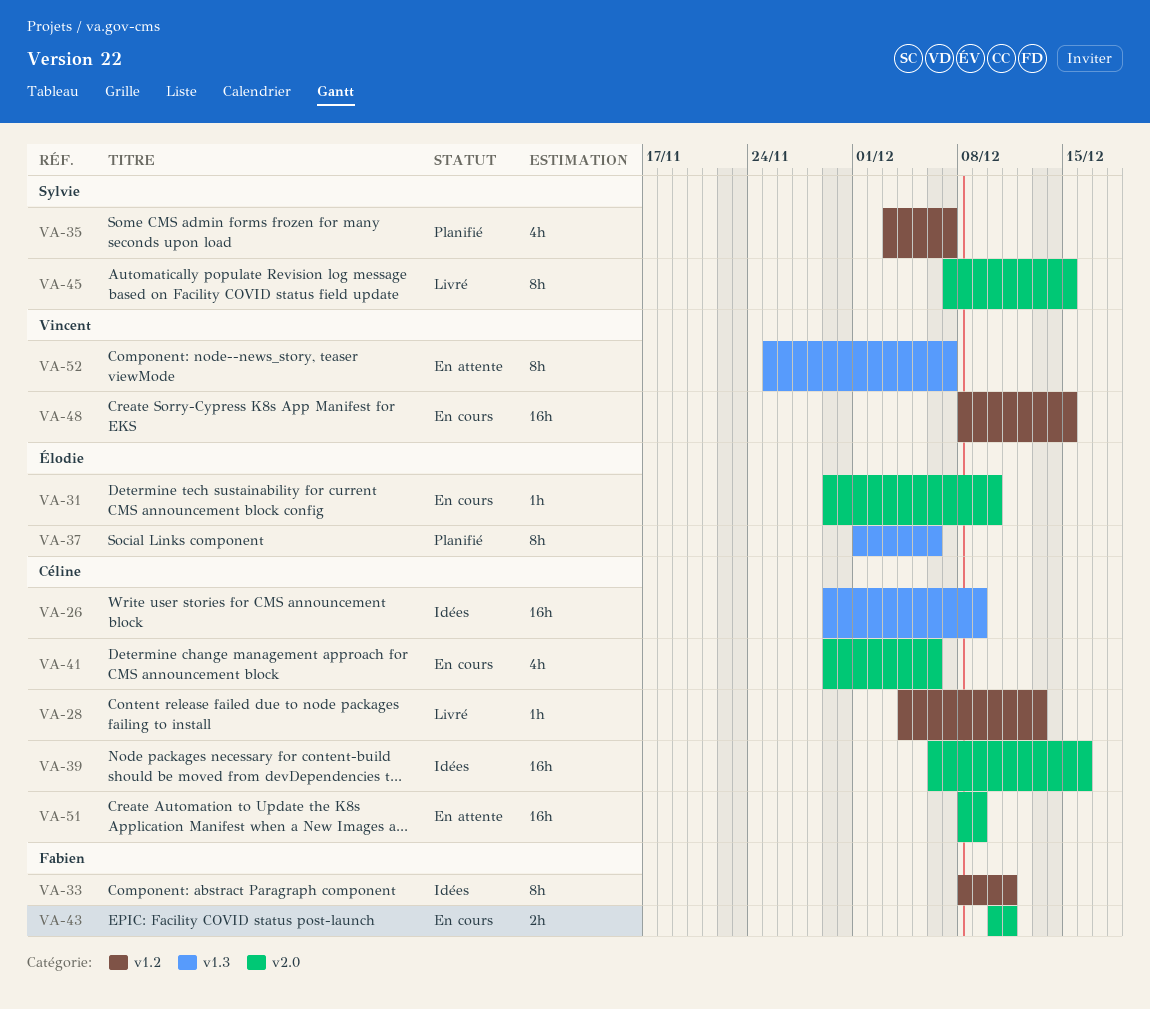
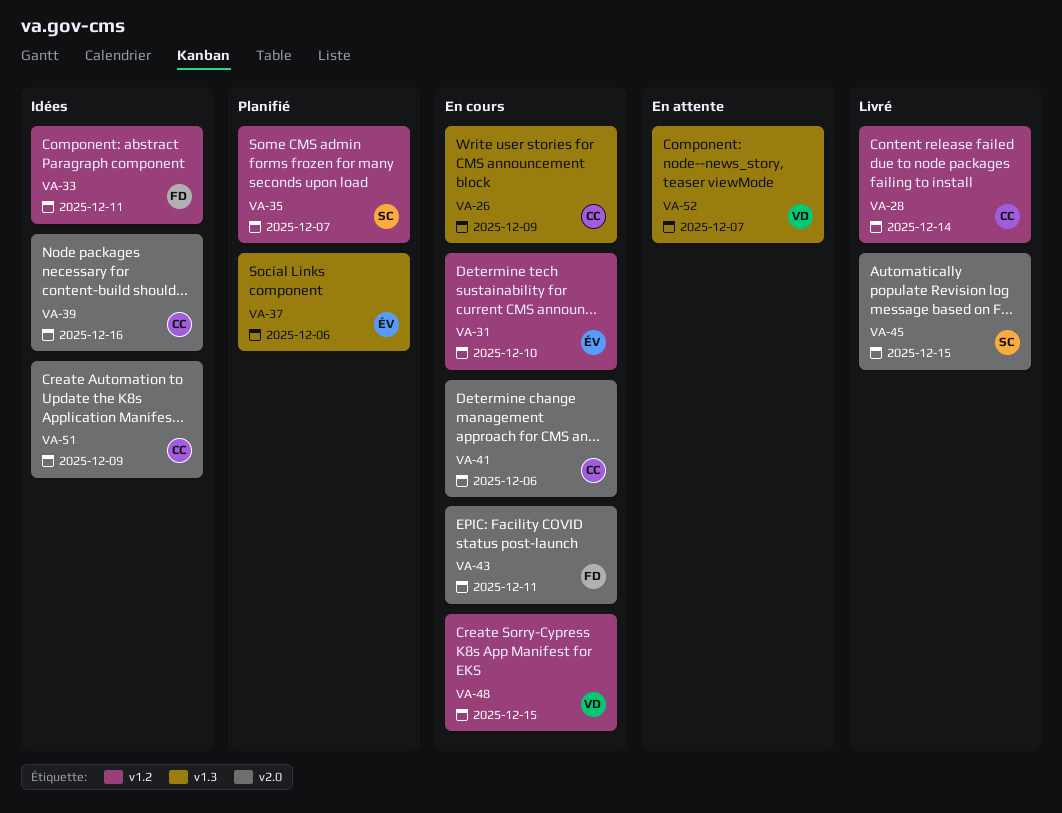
VA-26, status: Idées -> En cours
VA-28, due: Dec 13 -> Dec 14
VA-31, label: v2.0 -> v1.2
VA-51, status: En attente -> Idées

